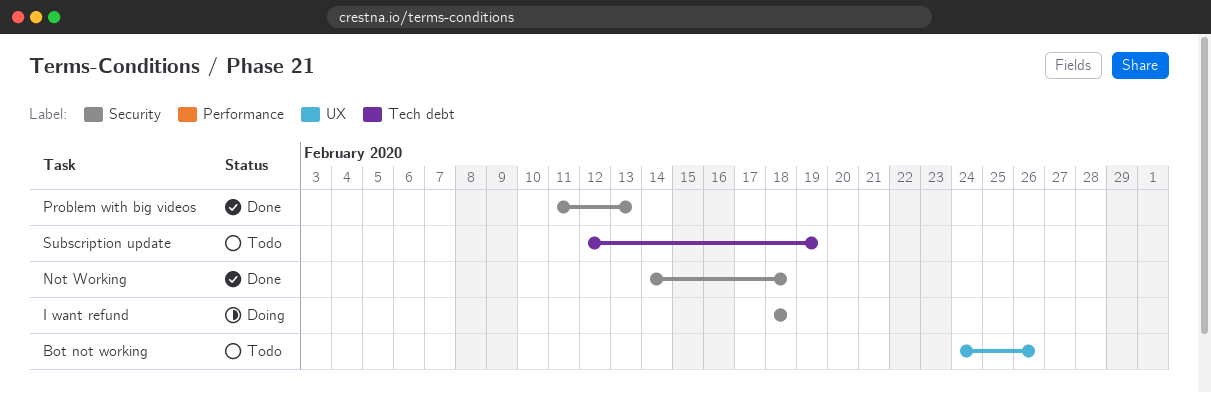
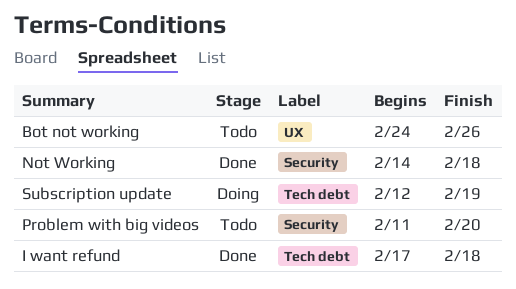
I want refund, status: Doing -> Done
I want refund, label: Security -> Tech debt
I want refund, start: Feb 18 -> Feb 17
Problem with big videos, status: Done -> Todo
Problem with big videos, due: Feb 13 -> Feb 20
Subscription update, status: Todo -> Doing

